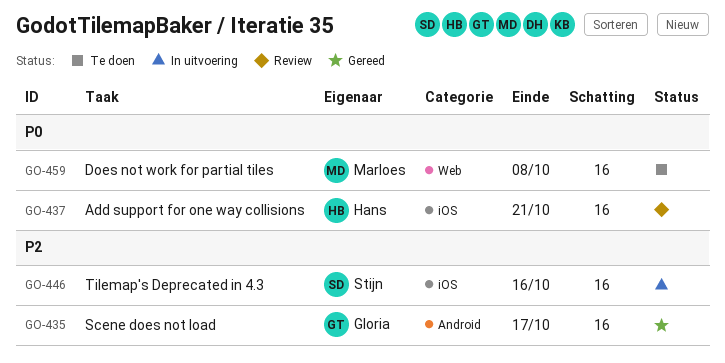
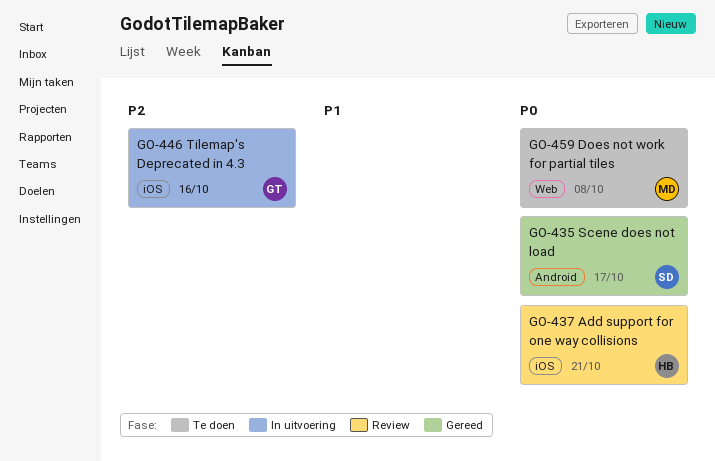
GO-435, owner: Gloria -> Stijn
GO-435, priority: P2 -> P0
GO-446, owner: Stijn -> Gloria

